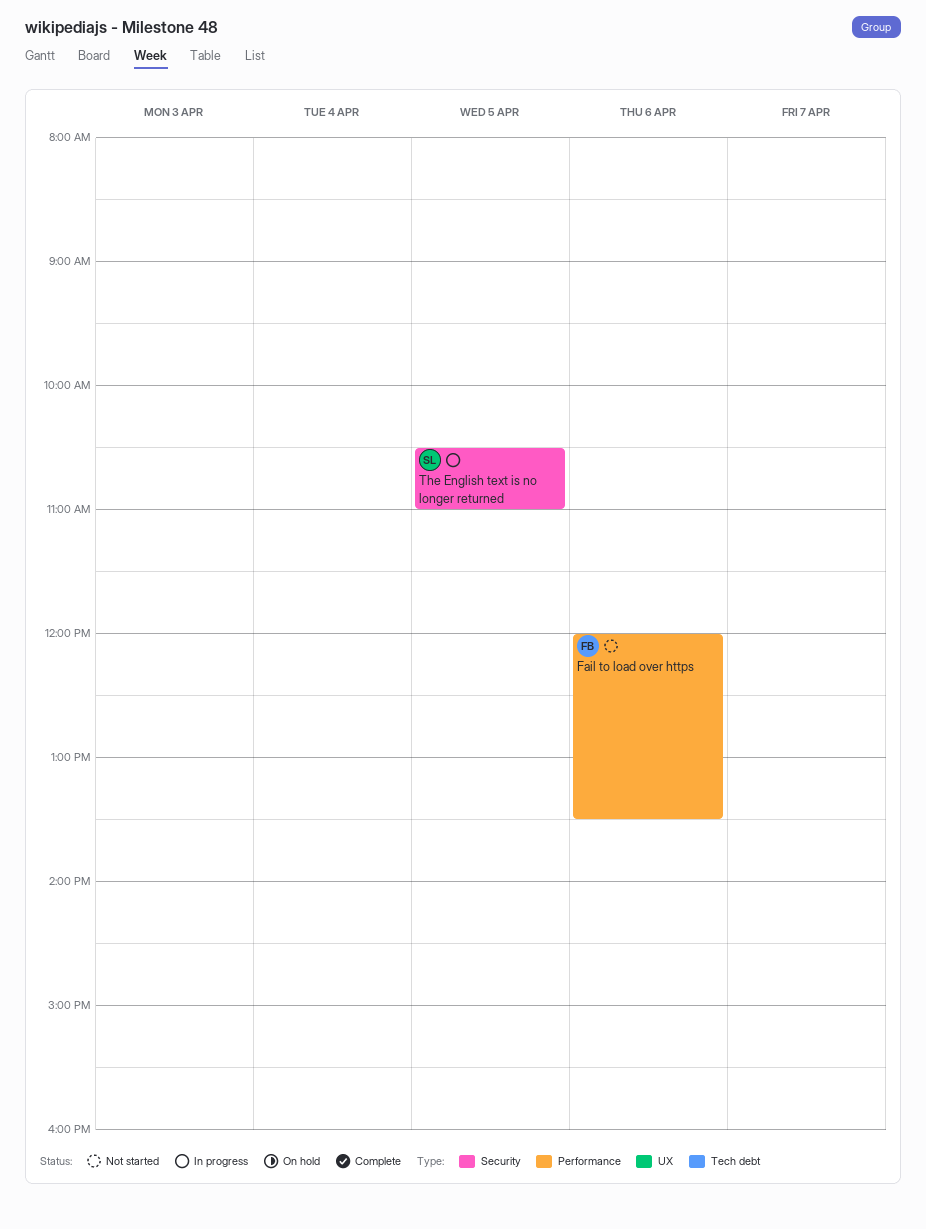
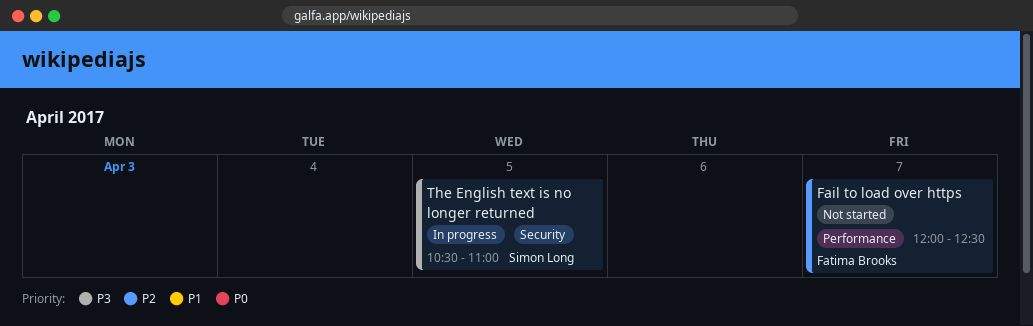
Fail to load over https, day: Apr 6 -> Apr 7
Fail to load over https, ends: 13:30 -> 12:30

